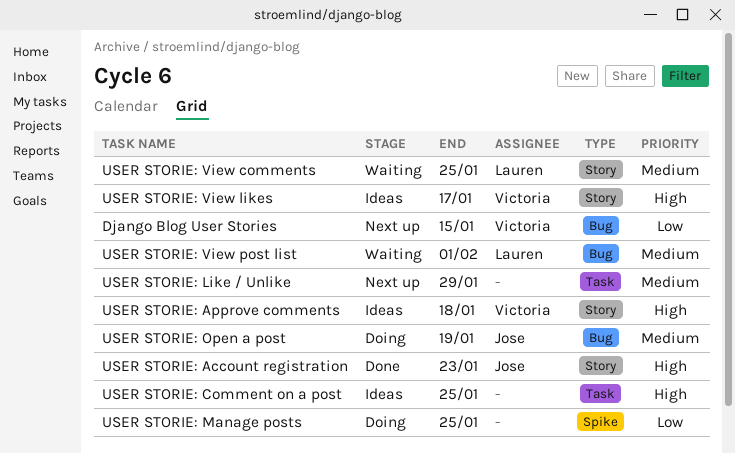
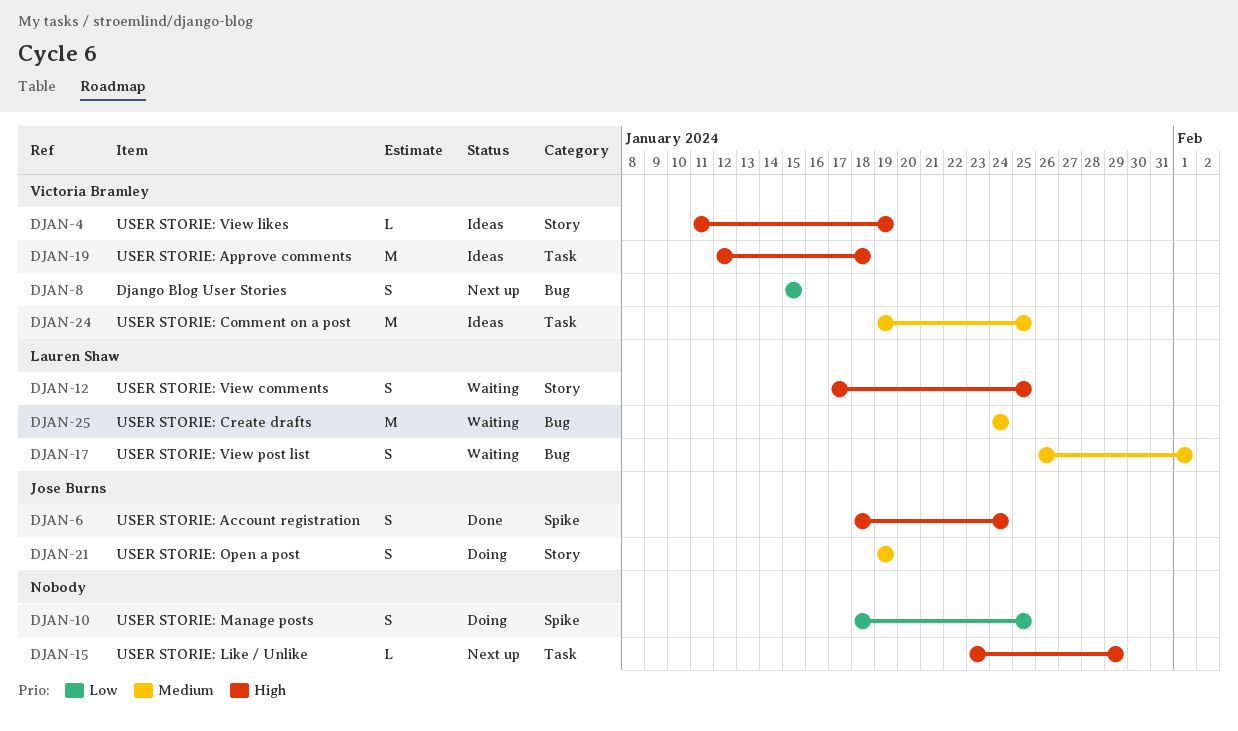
USER STORIE: Account registration, label: Story -> Spike
USER STORIE: Account registration, due: Jan 23 -> Jan 24
USER STORIE: Approve comments, label: Story -> Task
USER STORIE: Comment on a post, owner: none -> Victoria Bramley
USER STORIE: Comment on a post, priority: High -> Medium
USER STORIE: Create drafts: none -> present
USER STORIE: Like / Unlike, priority: Medium -> High
USER STORIE: Open a post, label: Bug -> Story
USER STORIE: View comments, priority: Medium -> High
USER STORIE: View likes, due: Jan 17 -> Jan 19

